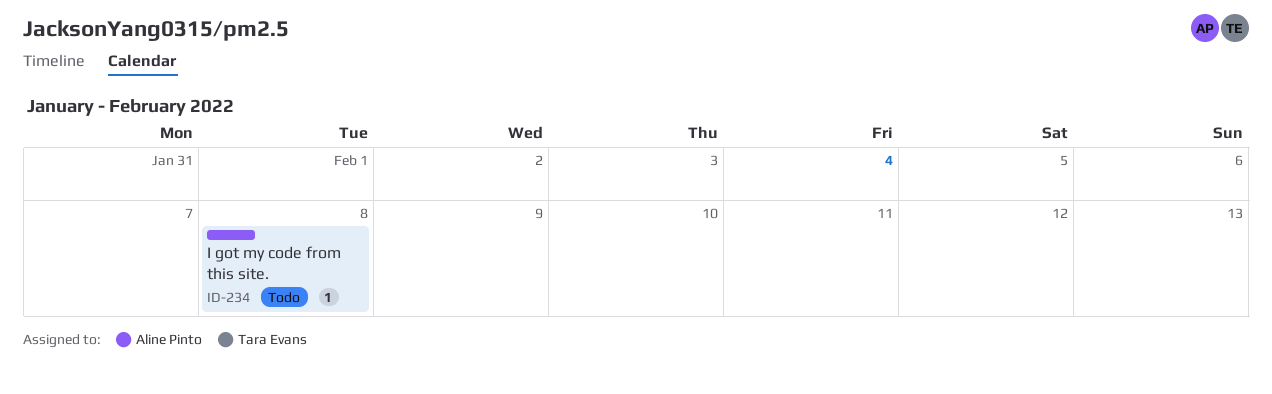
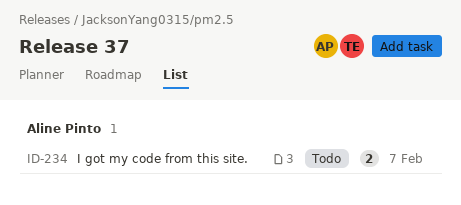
ID-234, estimate: 1 -> 2
ID-234, due: Feb 8 -> Feb 7

